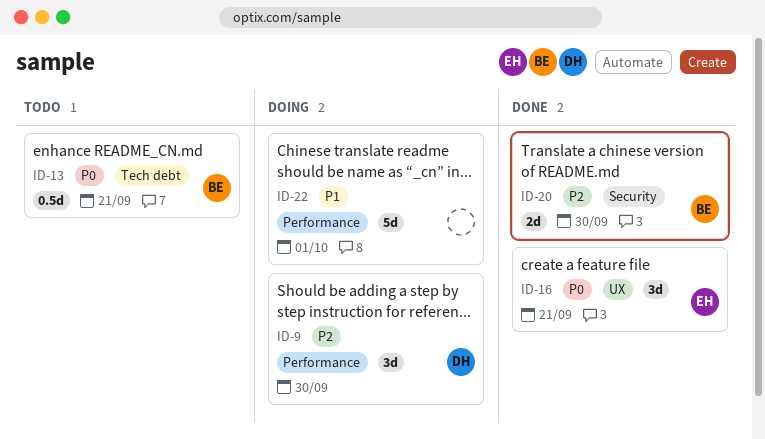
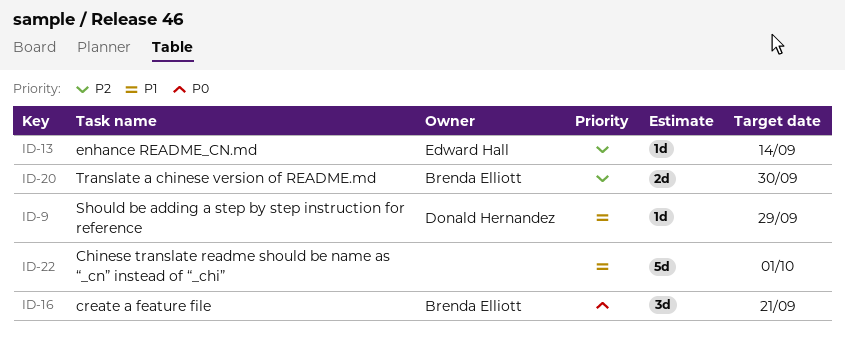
ID-9, priority: P2 -> P1
ID-9, estimate: 3d -> 1d
ID-9, due: Sep 30 -> Sep 29
ID-13, owner: Brenda Elliott -> Edward Hall
ID-13, priority: P0 -> P2
ID-13, estimate: 0.5d -> 1d
ID-13, due: Sep 21 -> Sep 14
ID-16, owner: Edward Hall -> Brenda Elliott

